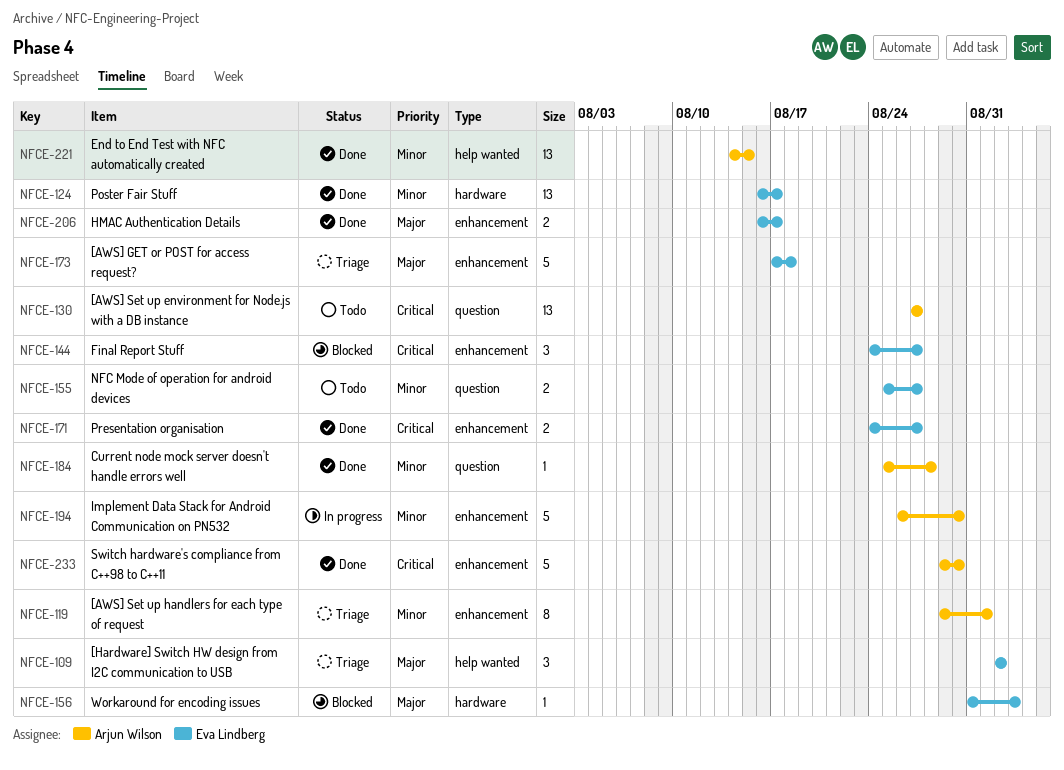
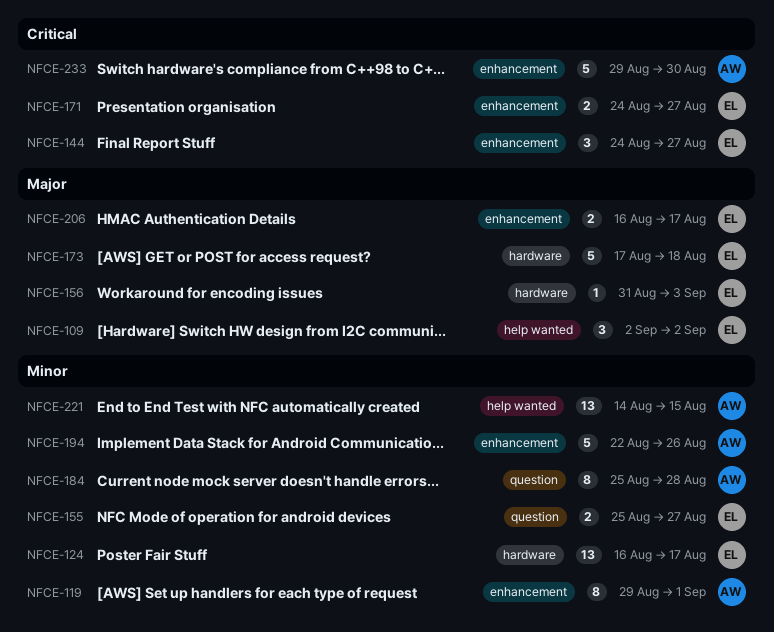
NFCE-130: present -> none
NFCE-173, label: enhancement -> hardware
NFCE-184, estimate: 1 -> 8
NFCE-194, start: Aug 26 -> Aug 22
NFCE-194, due: Aug 30 -> Aug 26

